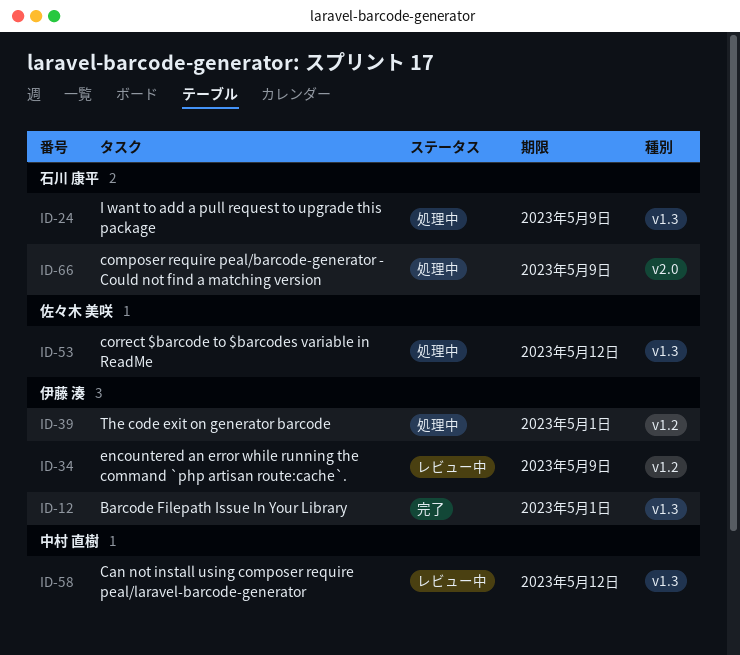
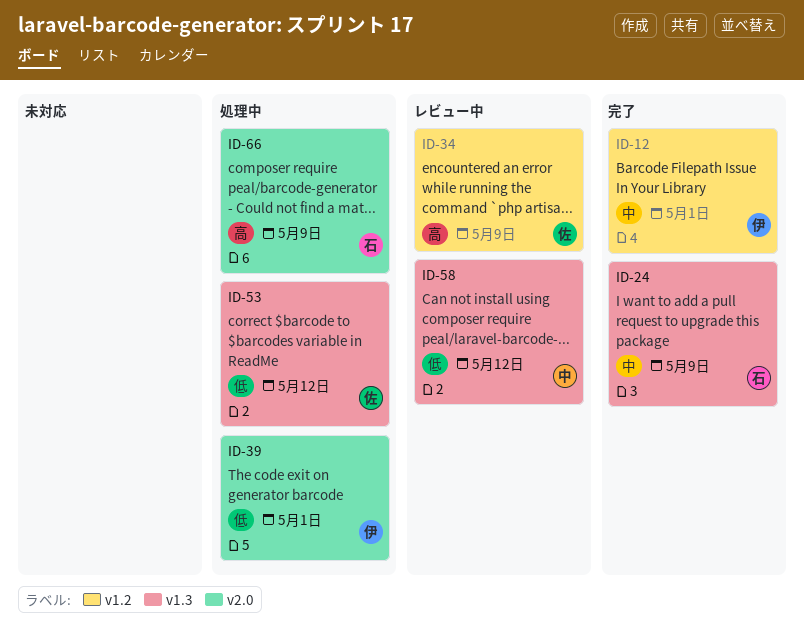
ID-12, label: v1.3 -> v1.2
ID-24, status: 処理中 -> 完了
ID-34, owner: 伊藤 湊 -> 佐々木 美咲
ID-39, label: v1.2 -> v2.0

